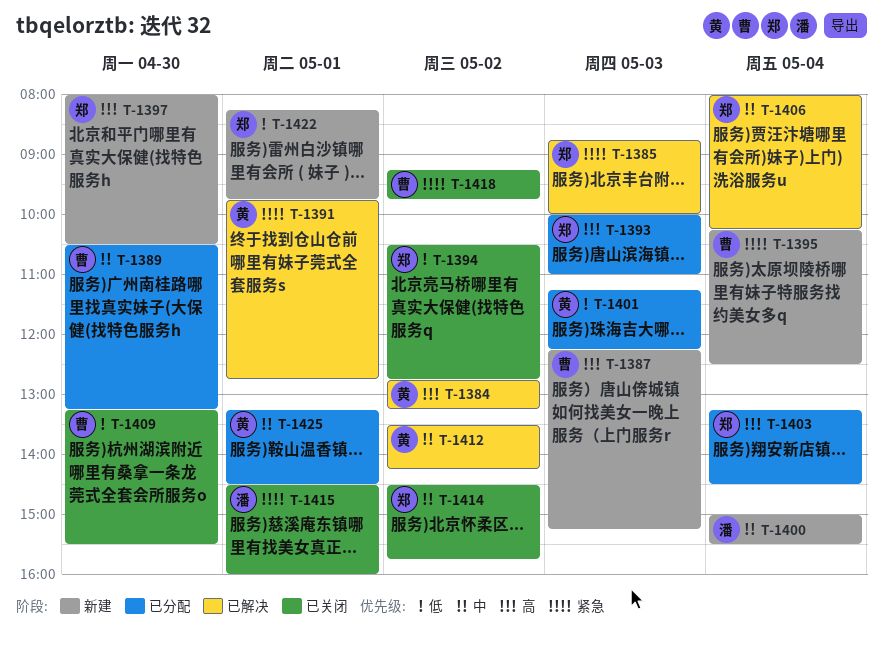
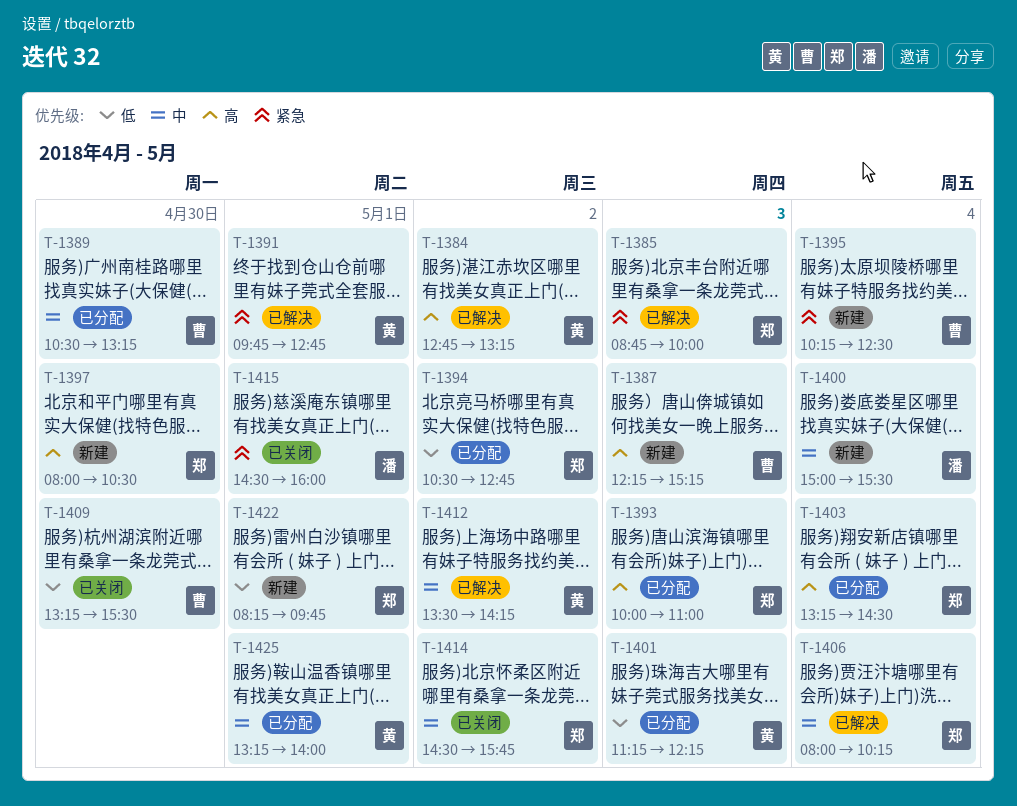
T-1394, status: 已关闭 -> 已分配
T-1418: present -> none
T-1425, ends: 14:30 -> 14:00

